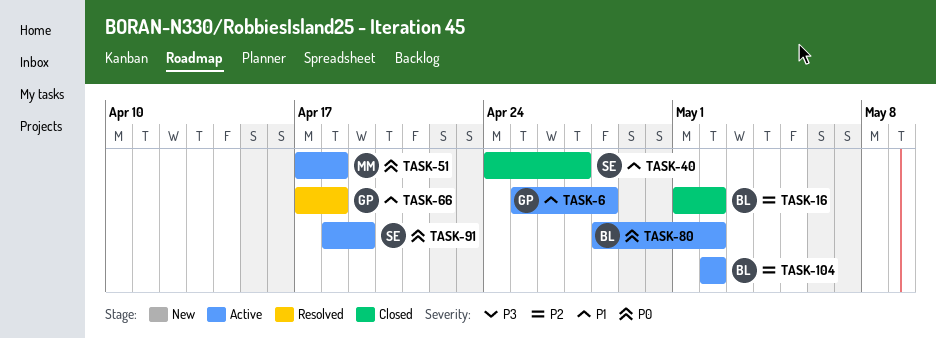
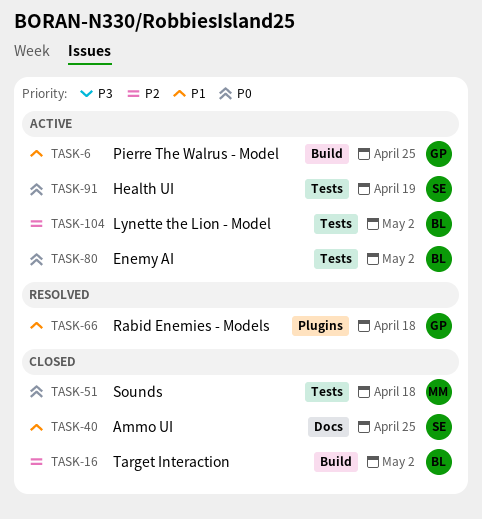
TASK-6, due: Apr 28 -> Apr 25
TASK-40, due: Apr 27 -> Apr 25
TASK-51, status: Active -> Closed

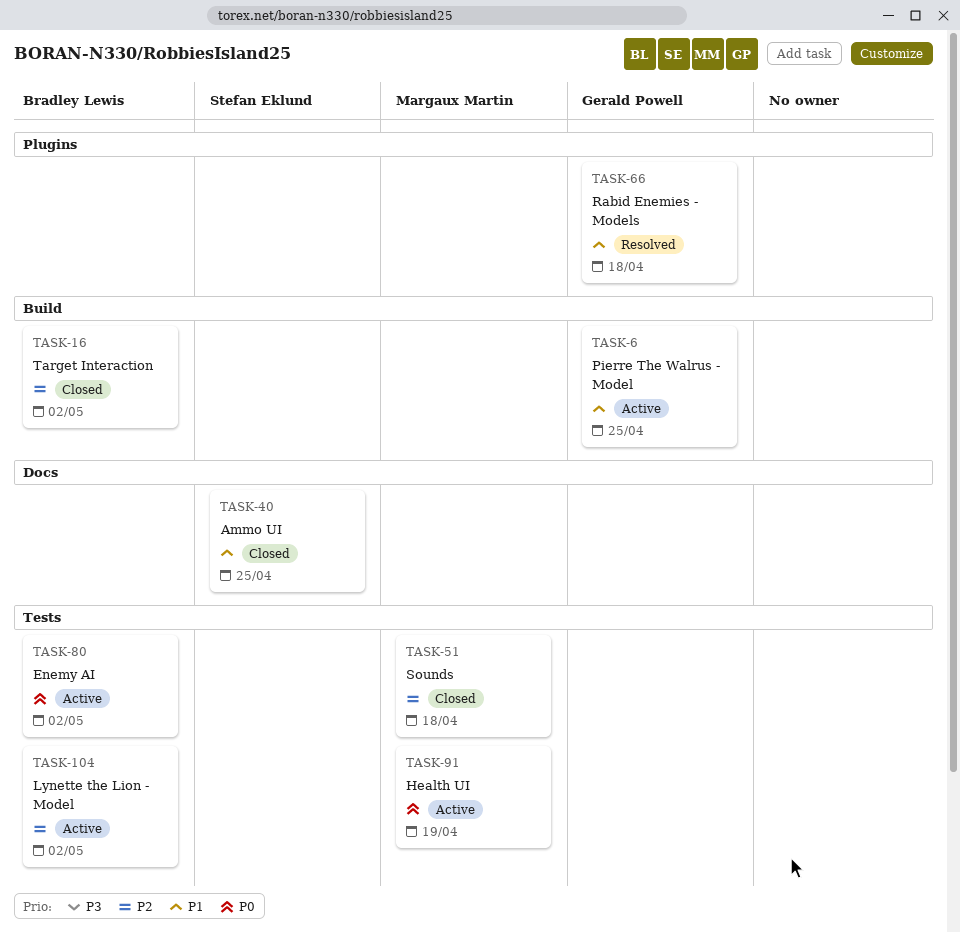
TASK-51, priority: P0 -> P2
TASK-91, owner: Stefan Eklund -> Margaux Martin

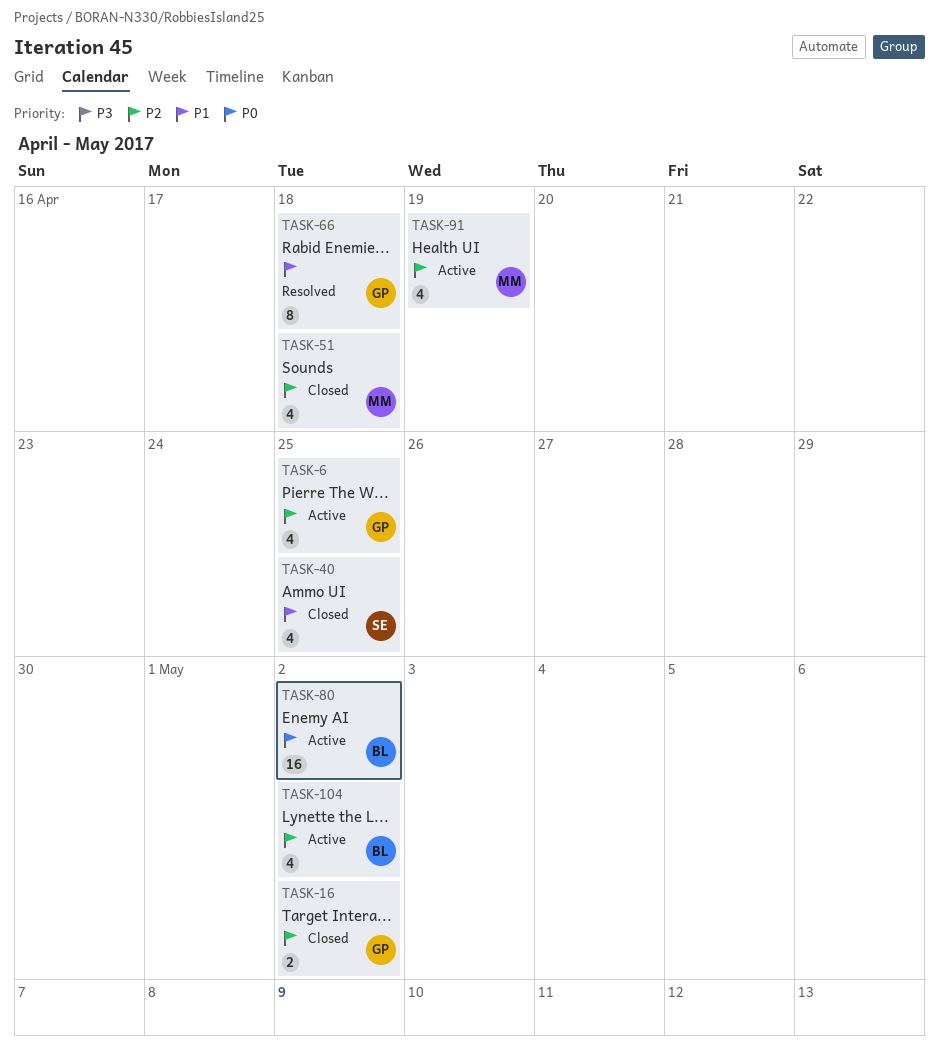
TASK-6, priority: P1 -> P2
TASK-16, owner: Bradley Lewis -> Gerald Powell
TASK-91, priority: P0 -> P2

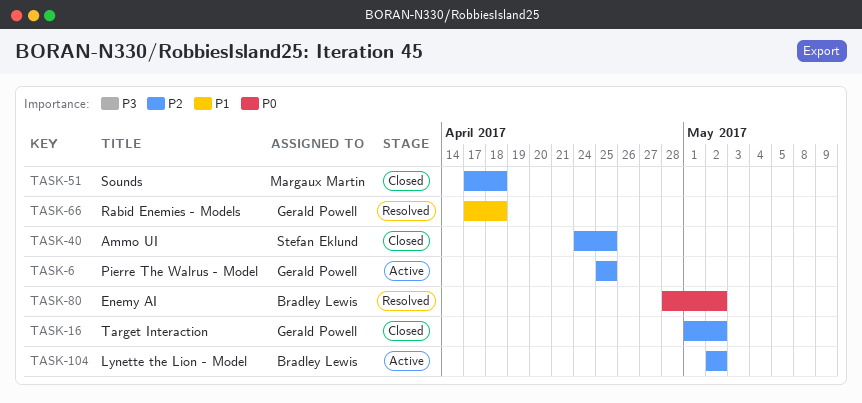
TASK-40, priority: P1 -> P2
TASK-80, status: Active -> Resolved
TASK-91: present -> none

